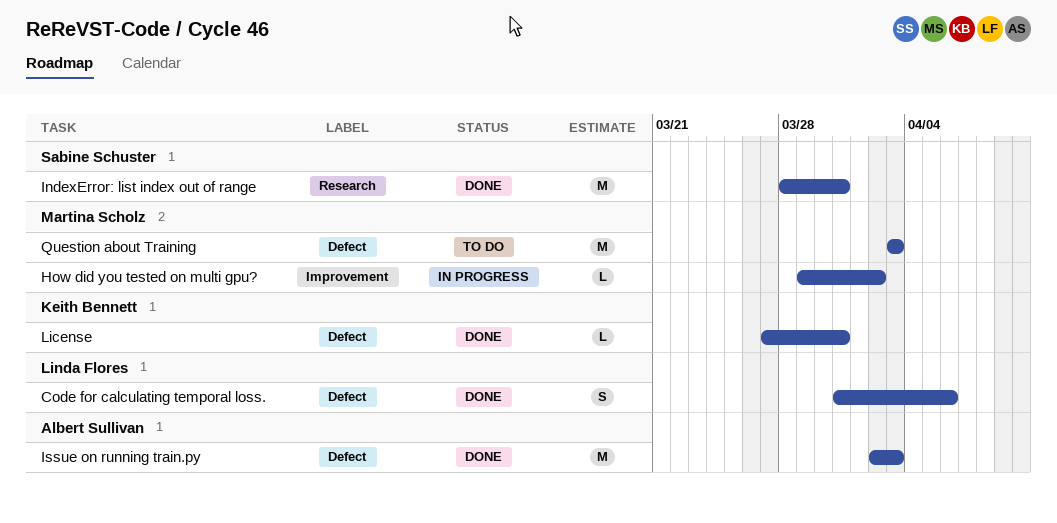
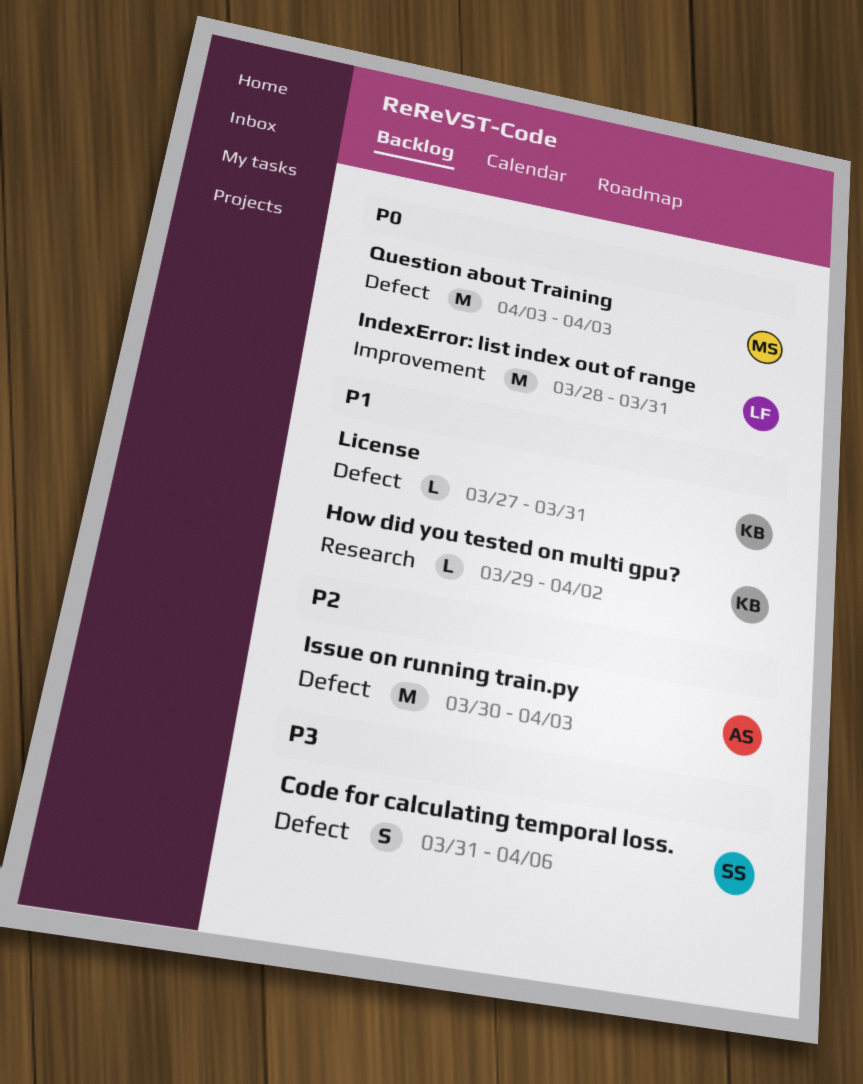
Code for calculating temporal loss., owner: Linda Flores -> Sabine Schuster
How did you tested on multi gpu?, owner: Martina Scholz -> Keith Bennett
How did you tested on multi gpu?, label: Improvement -> Research
IndexError: list index out of range, owner: Sabine Schuster -> Linda Flores
IndexError: list index out of range, label: Research -> Improvement
Issue on running train.py, start: Apr 2 -> Mar 30

